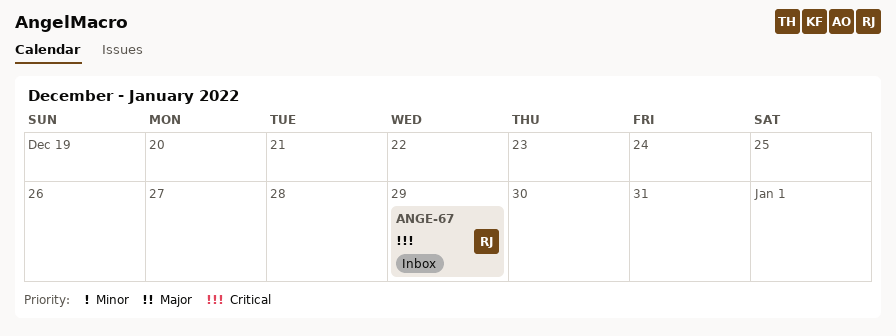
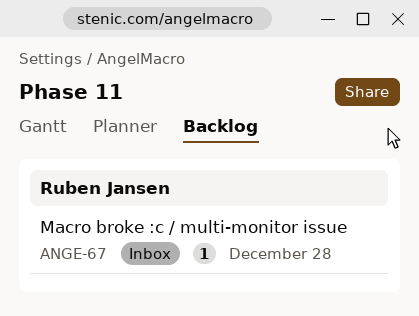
ANGE-67, due: Dec 29 -> Dec 28

